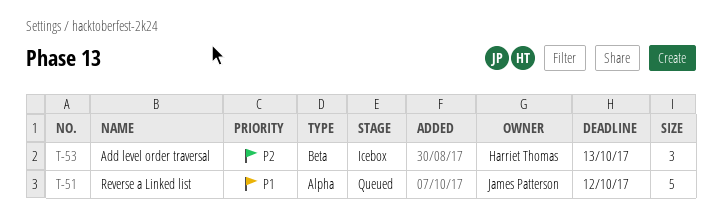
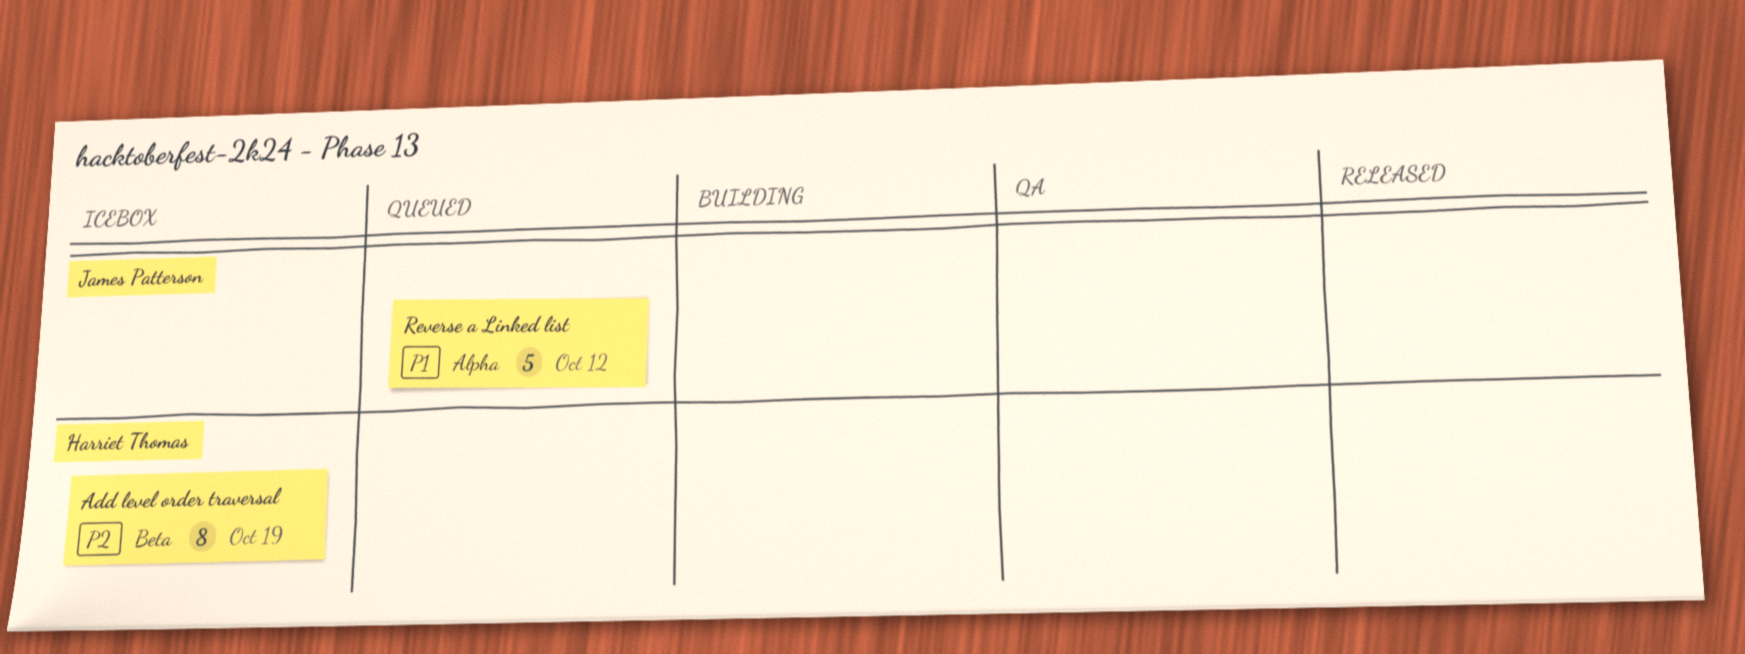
Add level order traversal, estimate: 3 -> 8
Add level order traversal, due: Oct 13 -> Oct 19

